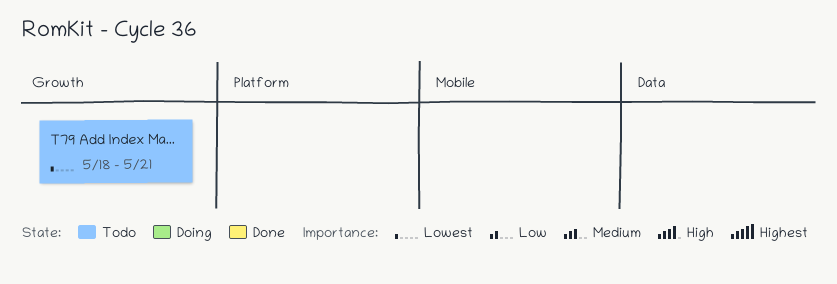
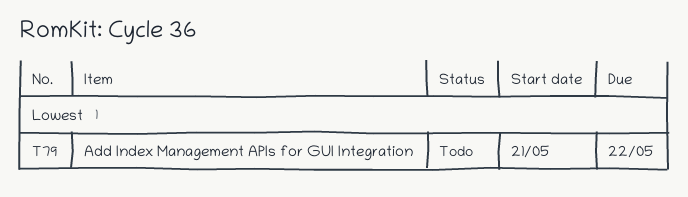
T79, start: May 18 -> May 21
T79, due: May 21 -> May 22

